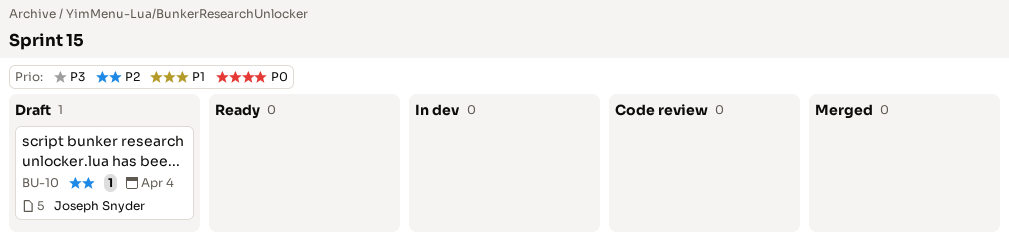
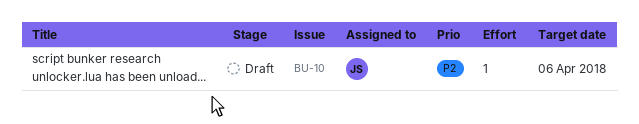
BU-10, due: Apr 4 -> Apr 6

